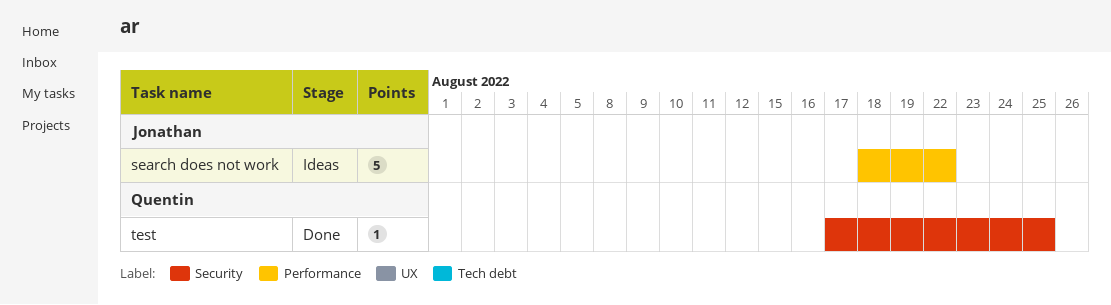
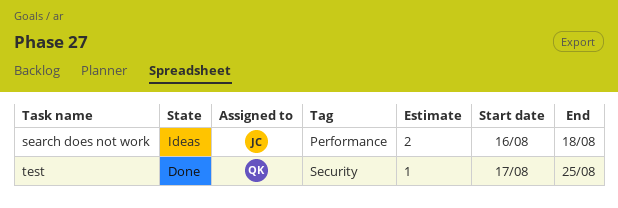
search does not work, estimate: 5 -> 2
search does not work, start: Aug 18 -> Aug 16
search does not work, due: Aug 22 -> Aug 18

